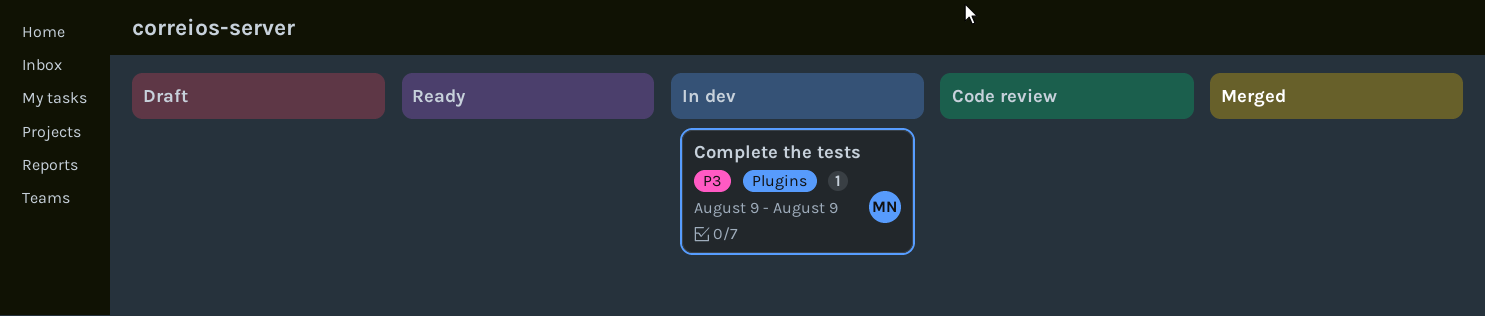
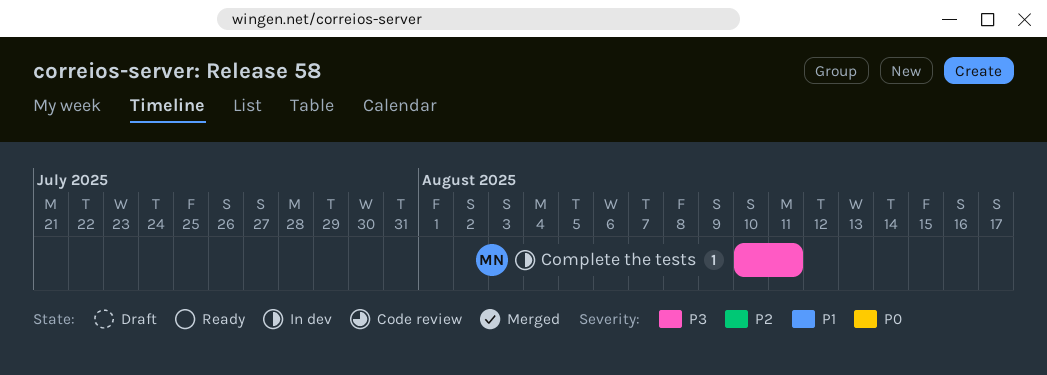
Complete the tests, start: Aug 9 -> Aug 10
Complete the tests, due: Aug 9 -> Aug 11

